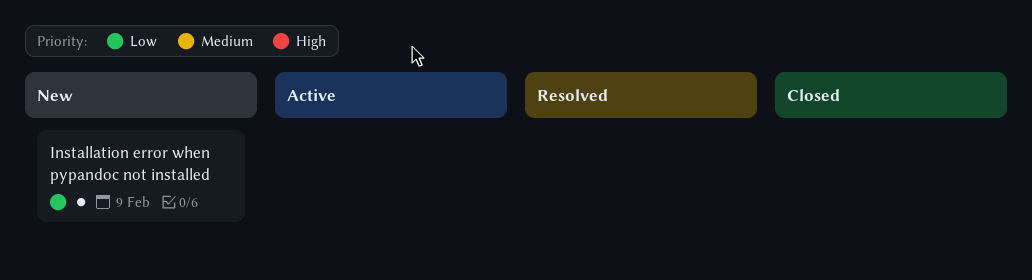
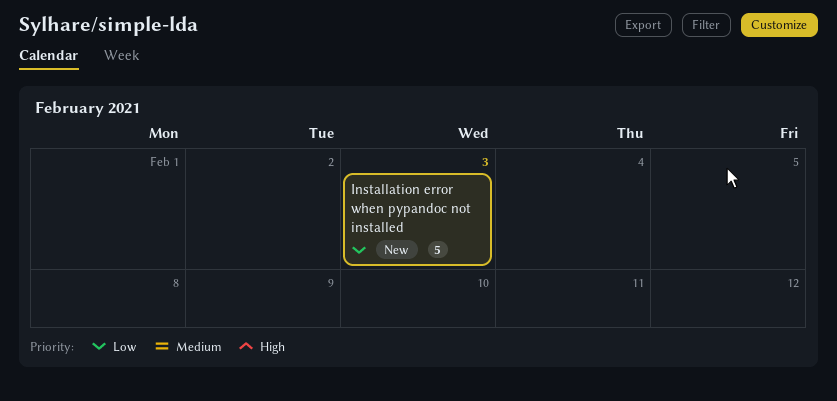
Installation error when pypandoc not installed, estimate: 1 -> 5
Installation error when pypandoc not installed, due: Feb 9 -> Feb 3

